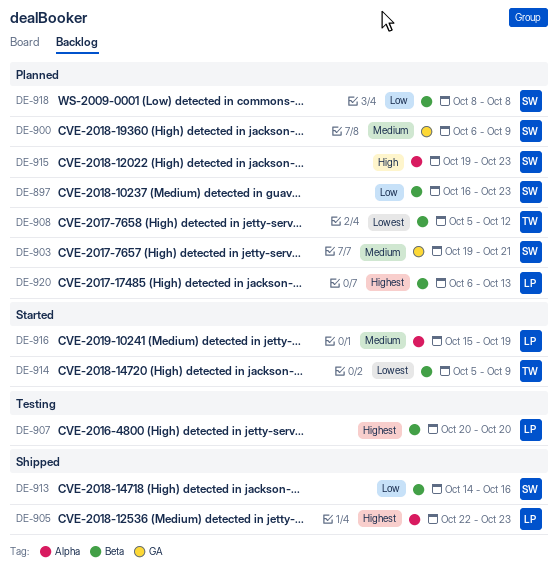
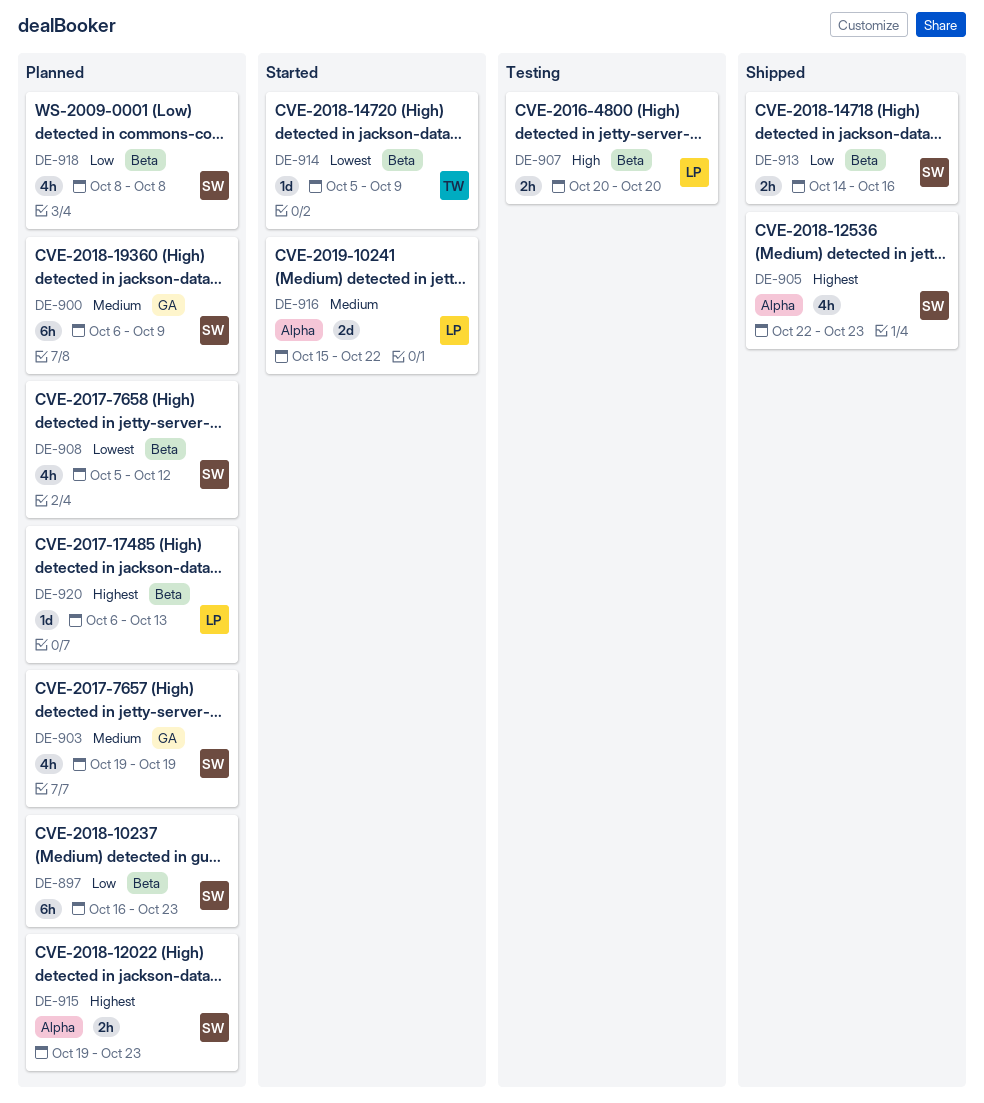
DE-903, due: Oct 21 -> Oct 19
DE-905, owner: LP -> SW
DE-907, priority: Highest -> High
DE-908, owner: TW -> SW
DE-915, priority: High -> Highest
DE-916, due: Oct 19 -> Oct 22

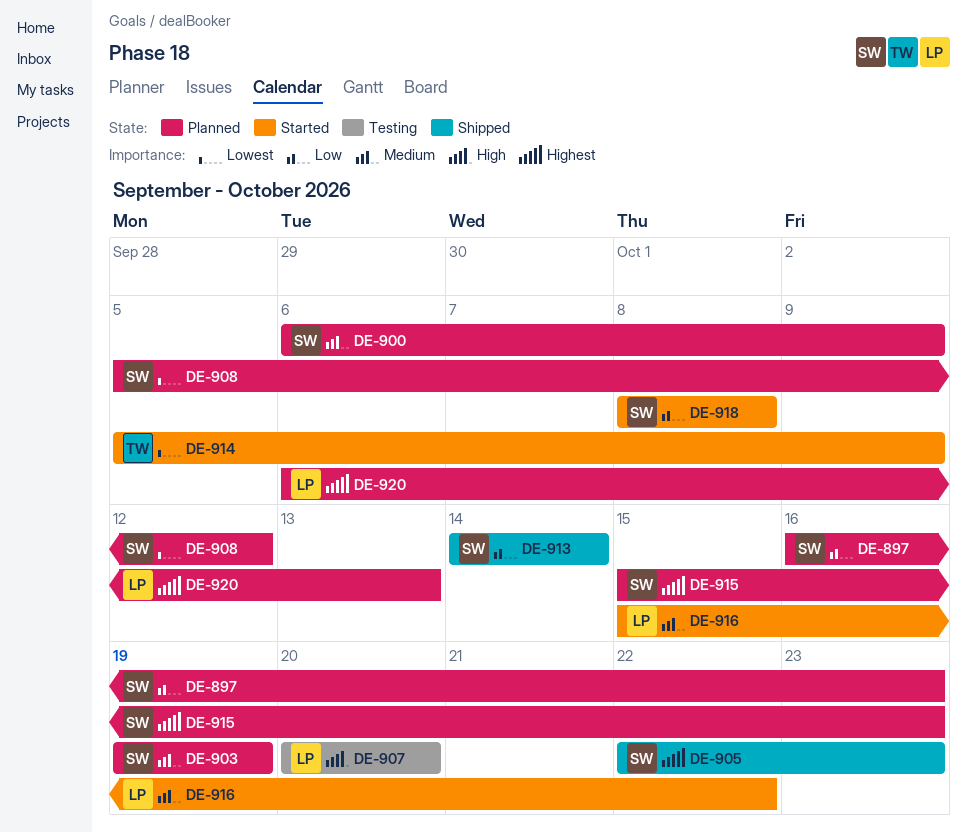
DE-913, due: Oct 16 -> Oct 14
DE-915, start: Oct 19 -> Oct 15
DE-918, status: Planned -> Started

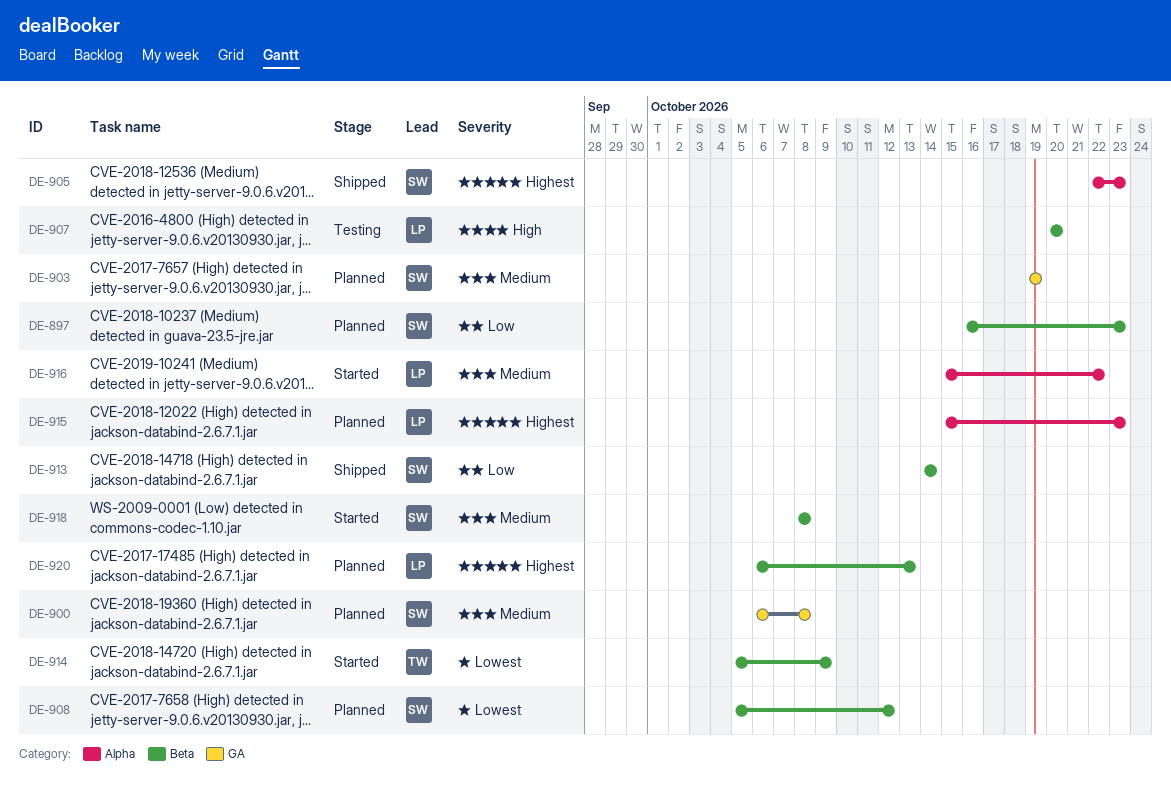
DE-900, due: Oct 9 -> Oct 8
DE-915, owner: SW -> LP
DE-918, priority: Low -> Medium

